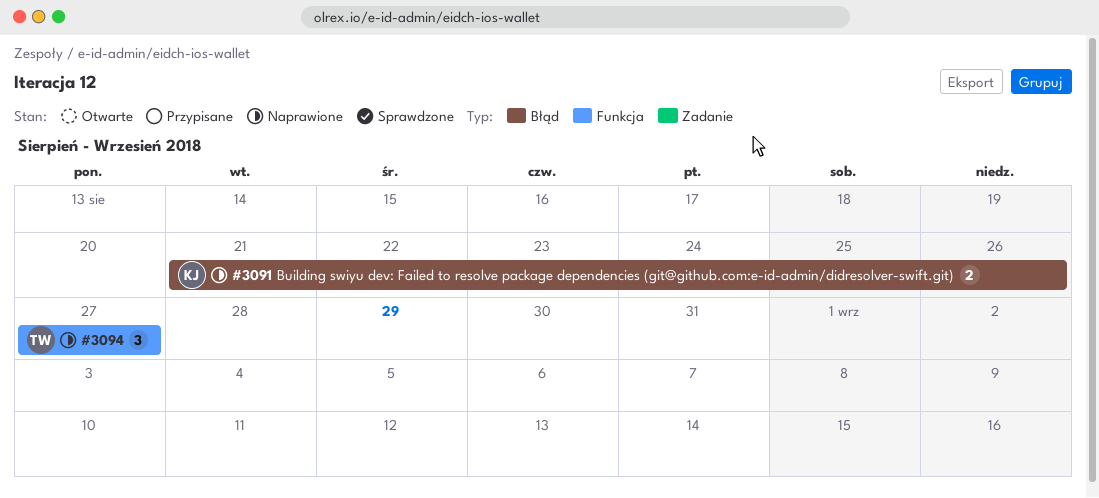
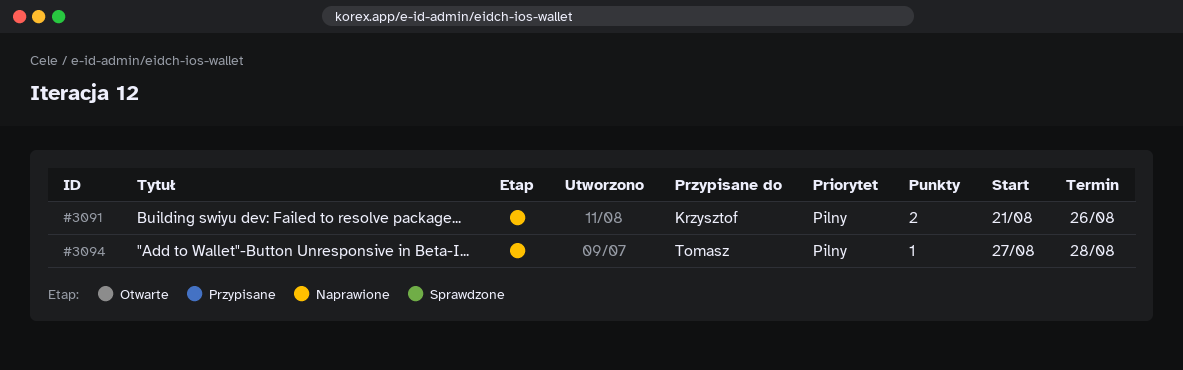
#3094, estimate: 3 -> 1
#3094, due: Aug 27 -> Aug 28

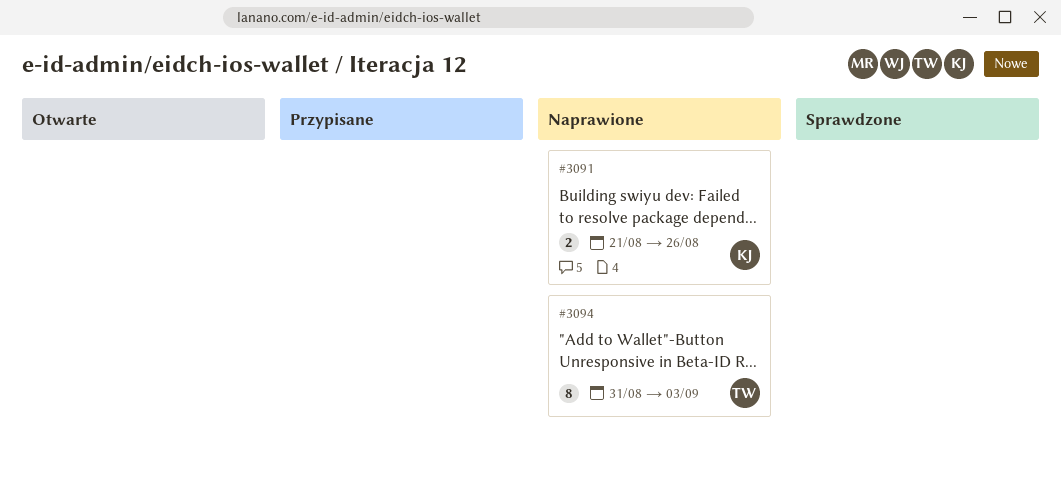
#3094, estimate: 1 -> 8
#3094, start: Aug 27 -> Aug 31
#3094, due: Aug 28 -> Sep 3

